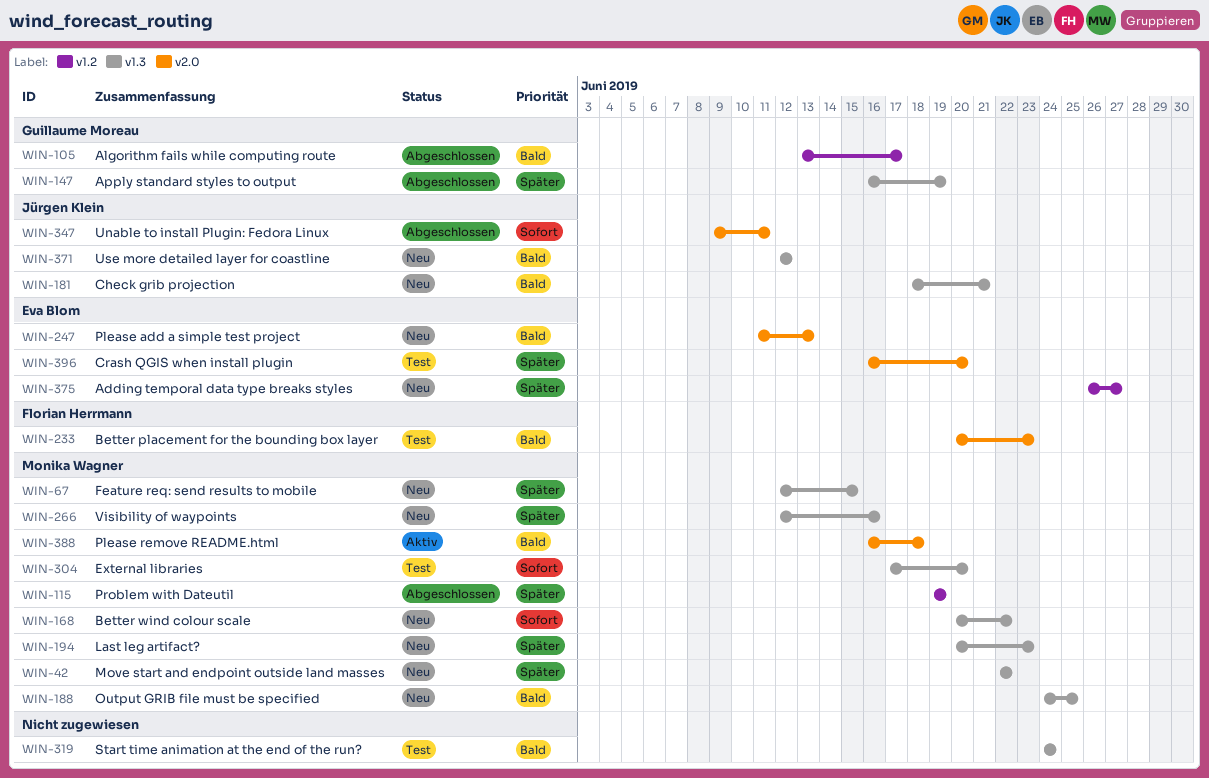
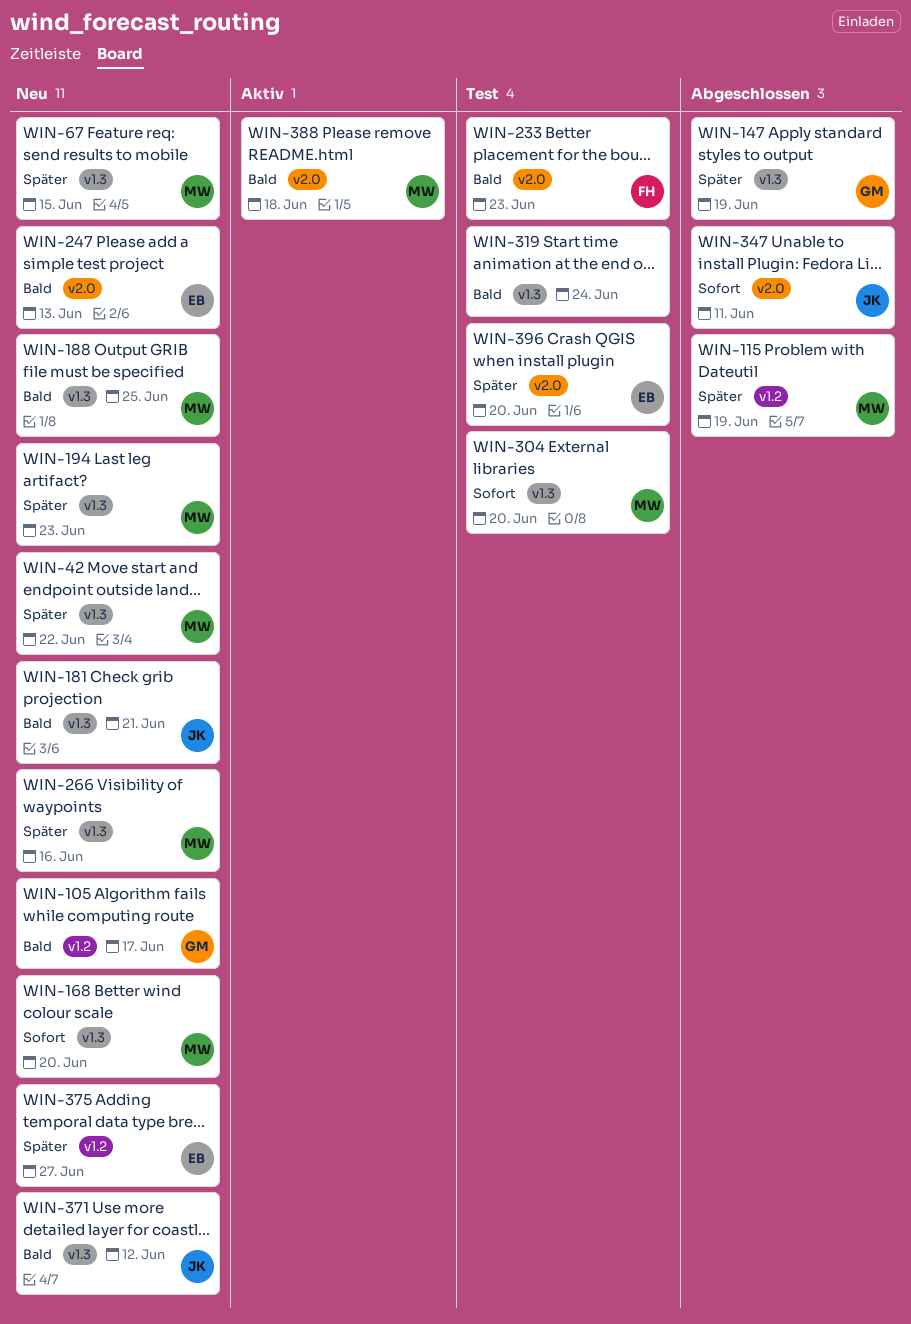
WIN-105, status: Abgeschlossen -> Neu
WIN-168, due: Jun 22 -> Jun 20

